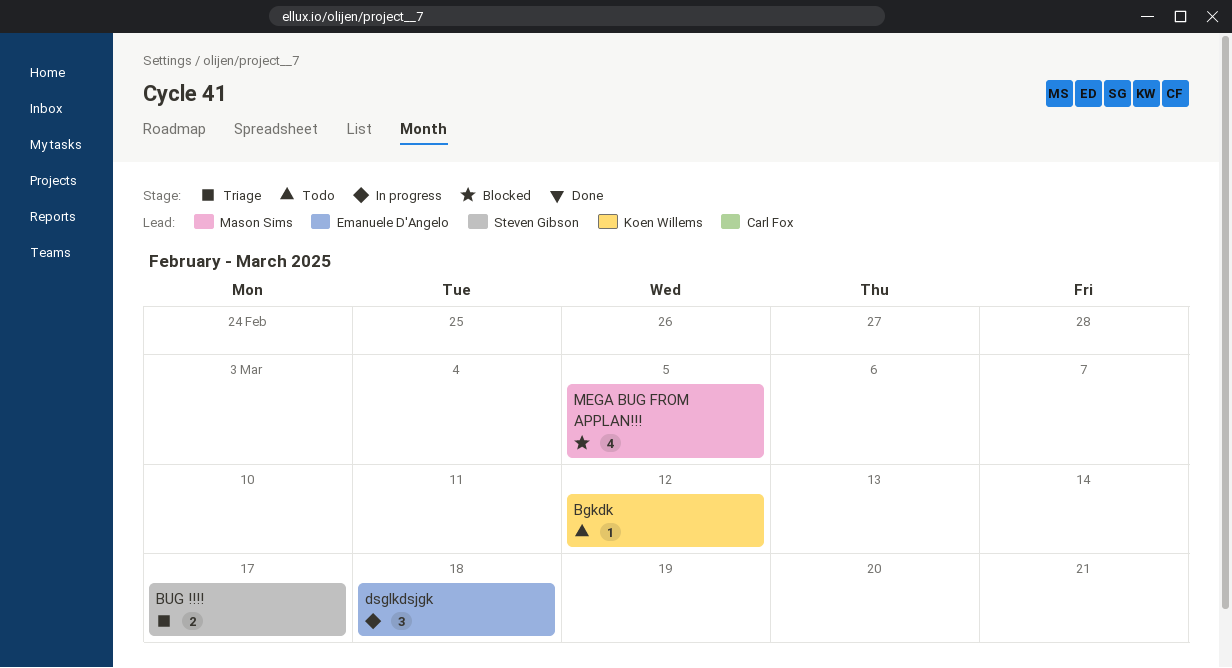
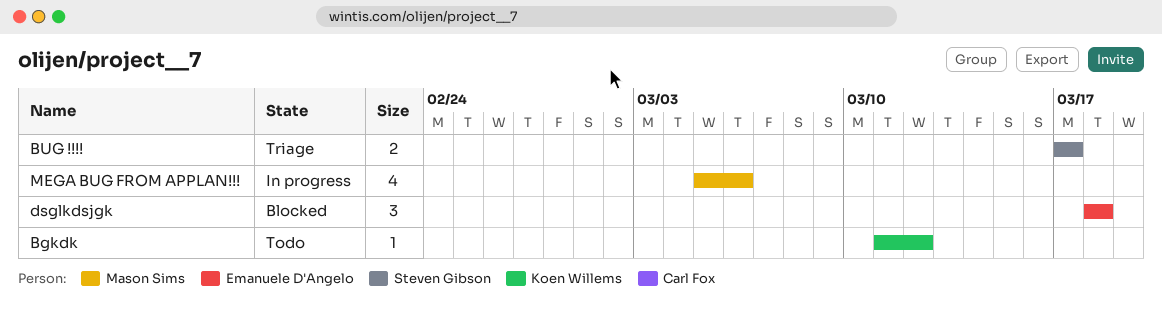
dsglkdsjgk, status: In progress -> Blocked
MEGA BUG FROM APPLAN!!!, status: Blocked -> In progress
MEGA BUG FROM APPLAN!!!, due: Mar 5 -> Mar 6

